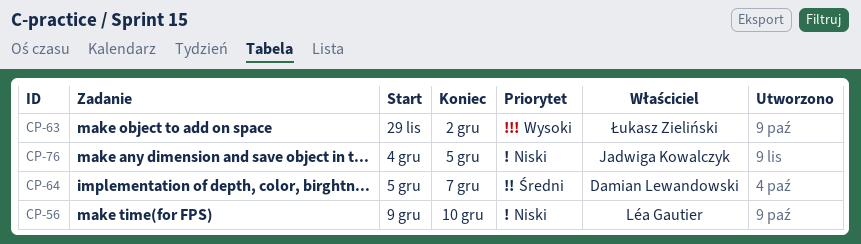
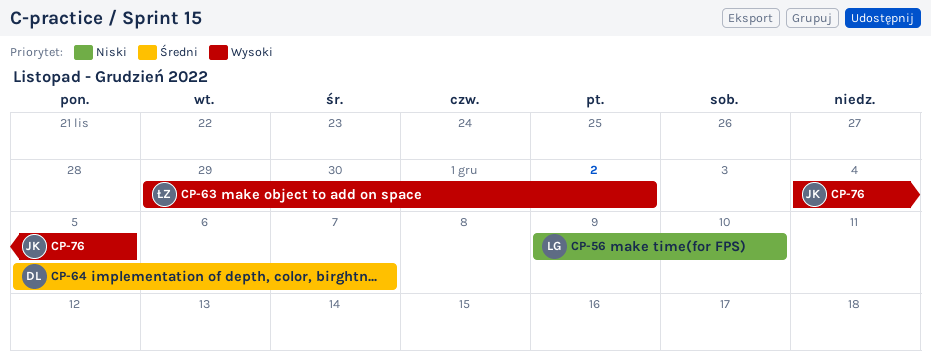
CP-76, priority: Niski -> Wysoki

